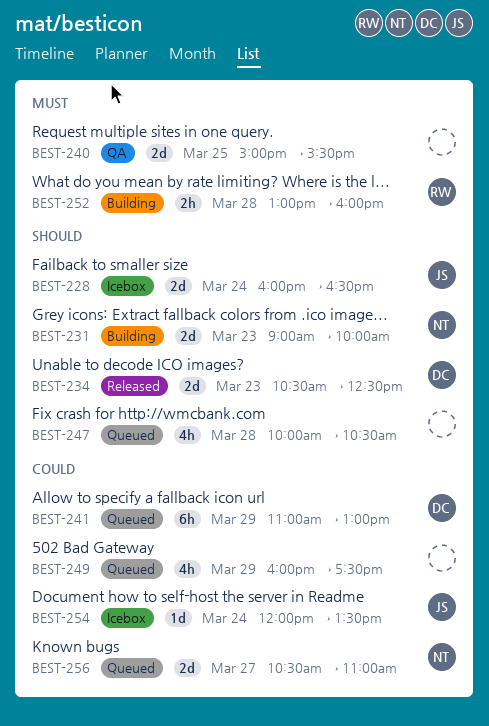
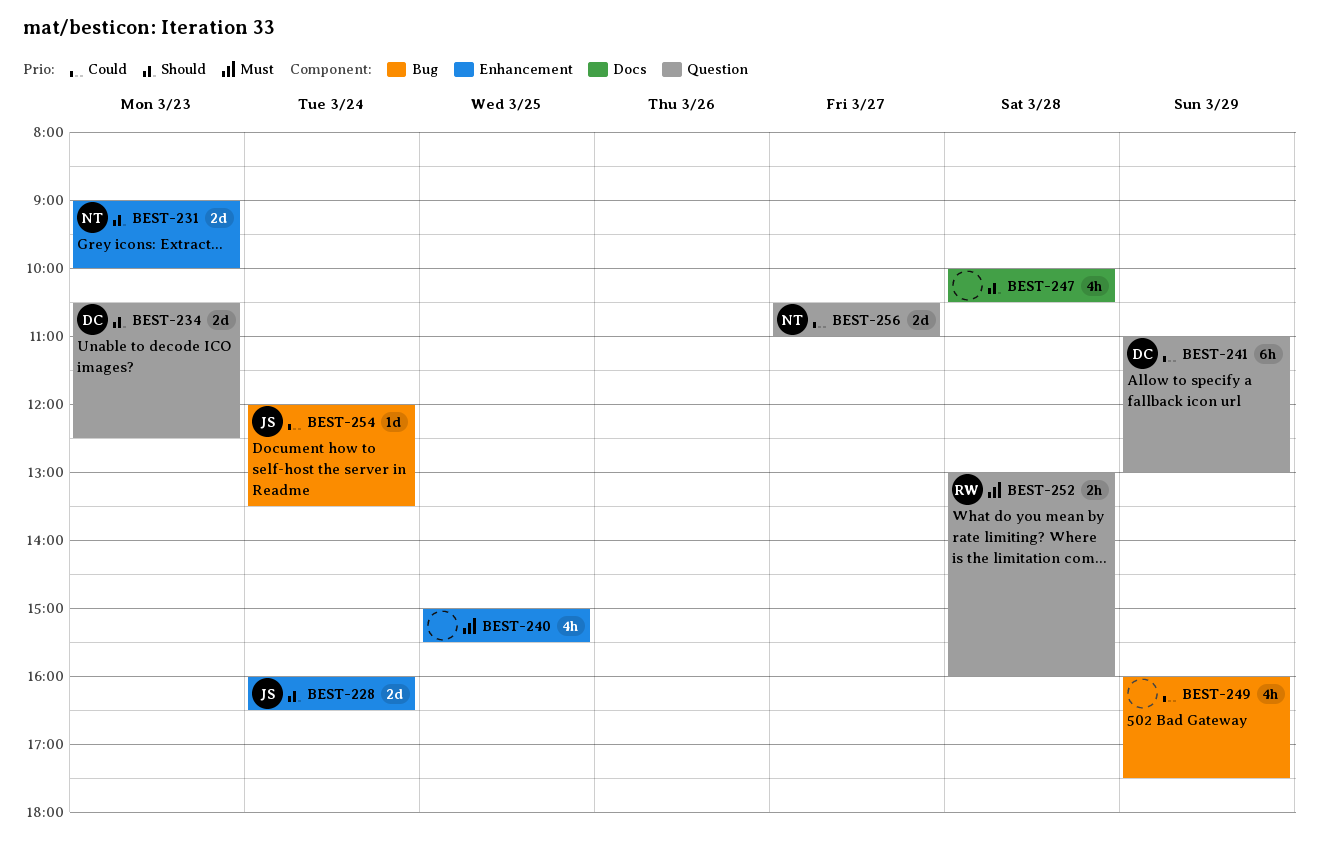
BEST-240, estimate: 2d -> 4h

